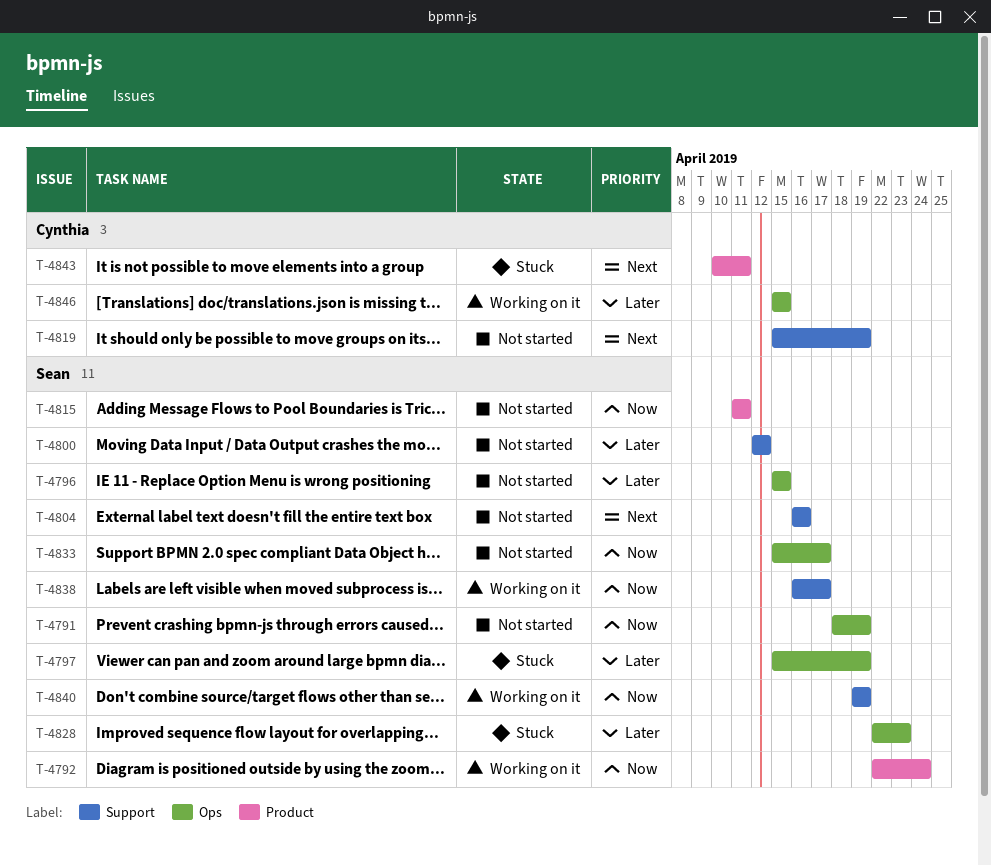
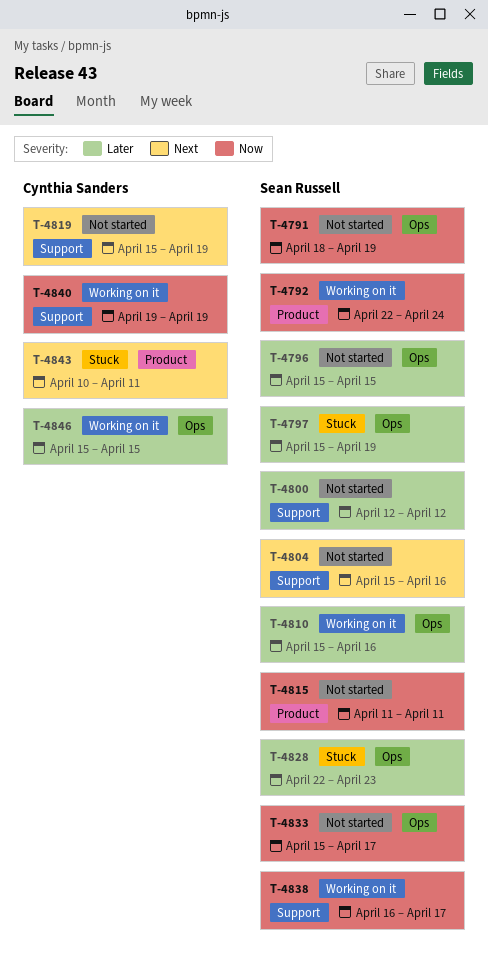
T-4804, start: Apr 16 -> Apr 15
T-4810: none -> present
T-4840, owner: Sean Russell -> Cynthia Sanders

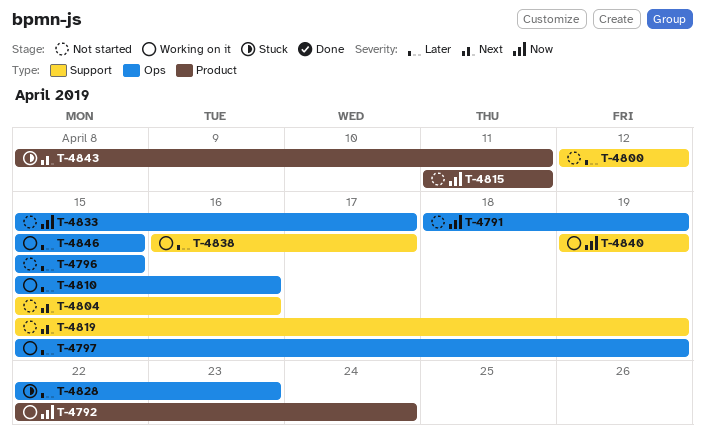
T-4797, status: Stuck -> Working on it
T-4838, priority: Now -> Later
T-4843, start: Apr 10 -> Apr 8

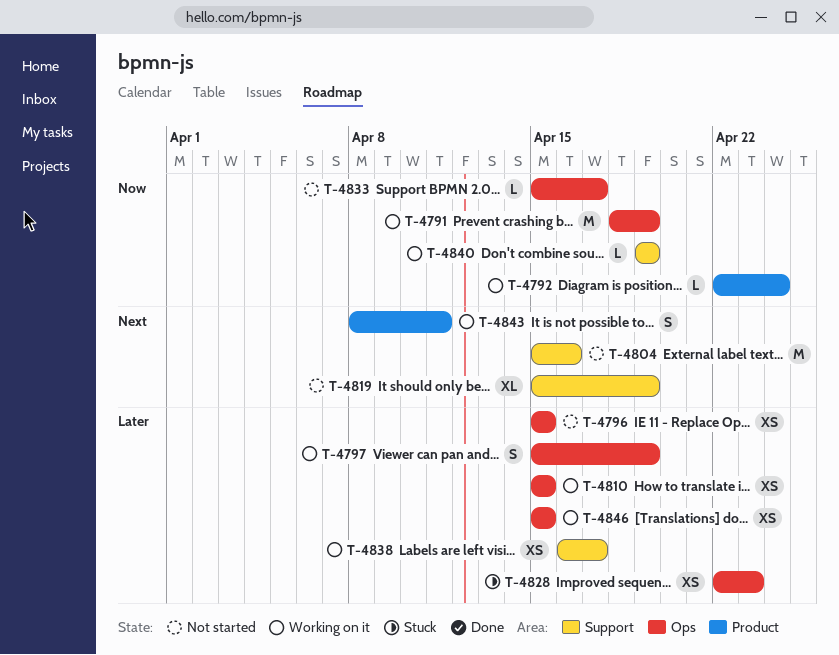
T-4791, status: Not started -> Working on it
T-4800: present -> none
T-4810, due: Apr 16 -> Apr 15
T-4815: present -> none
T-4843, status: Stuck -> Working on it

